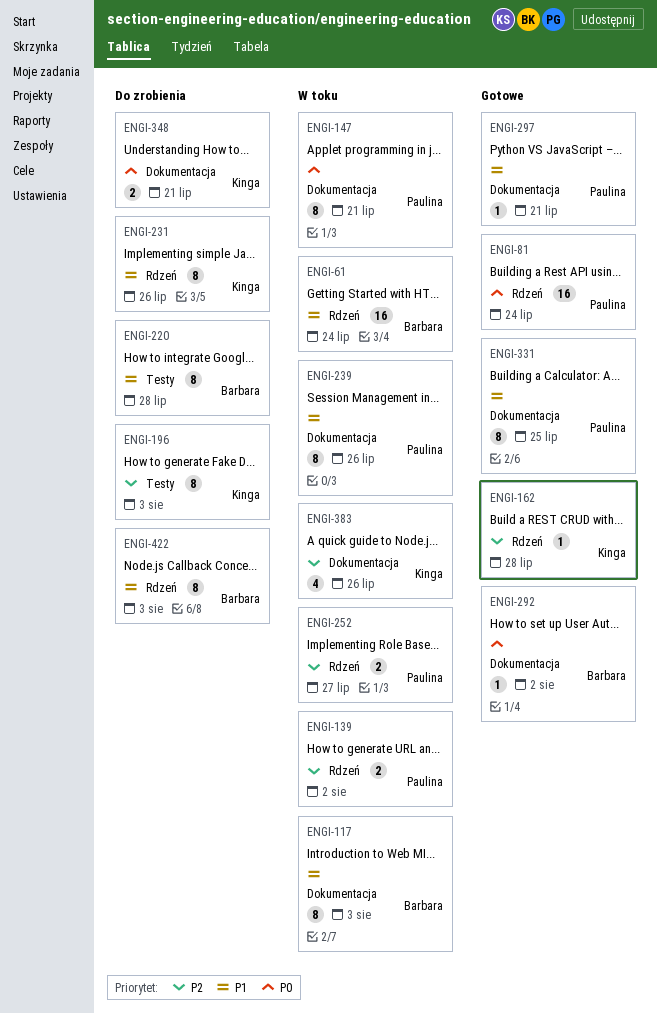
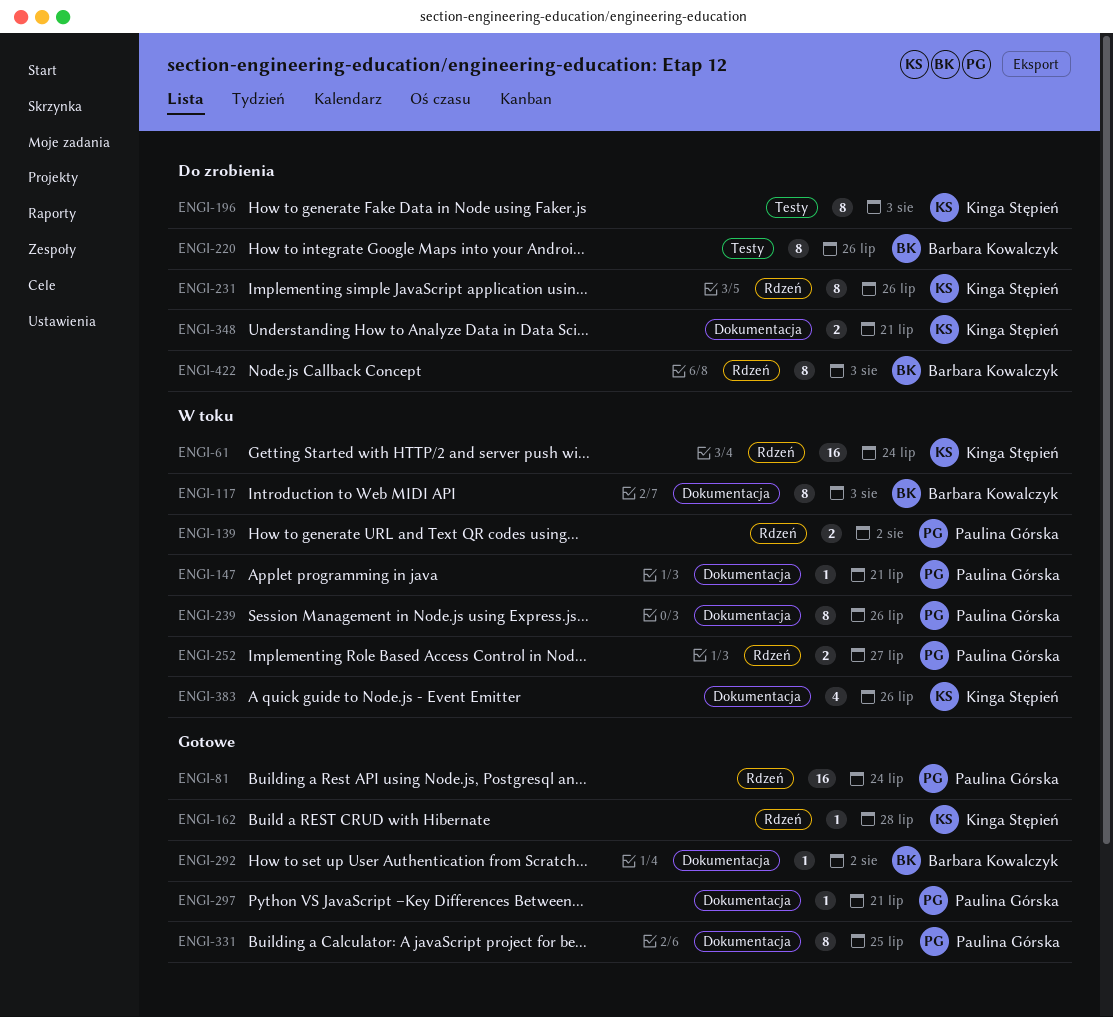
ENGI-61, owner: Barbara Kowalczyk -> Kinga Stępień
ENGI-147, estimate: 8 -> 1
ENGI-220, due: Jul 28 -> Jul 26

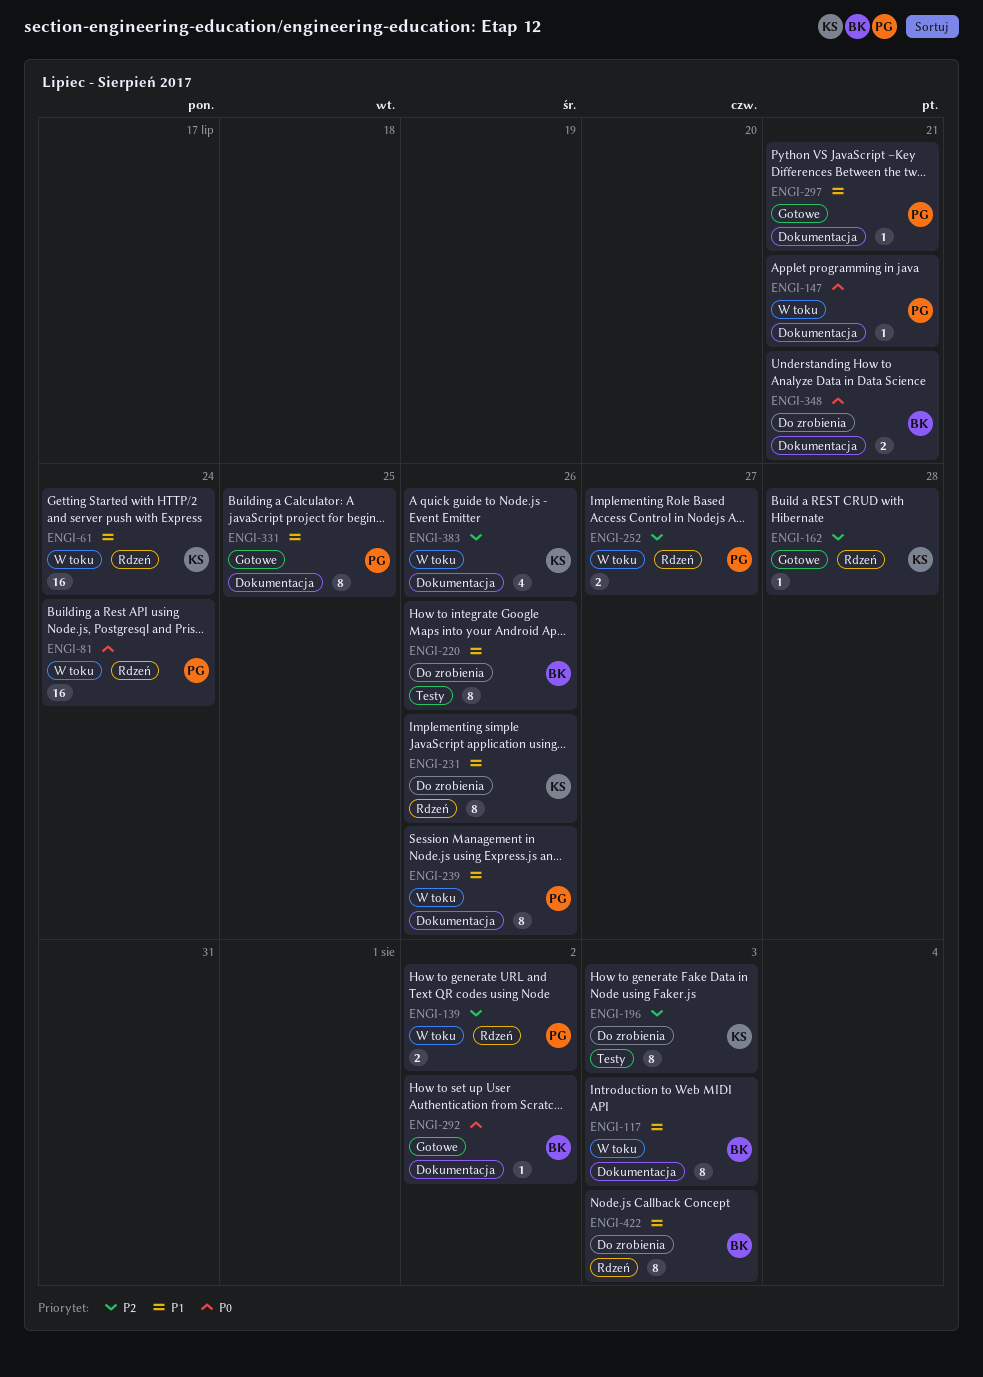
ENGI-81, status: Gotowe -> W toku
ENGI-348, owner: Kinga Stępień -> Barbara Kowalczyk

